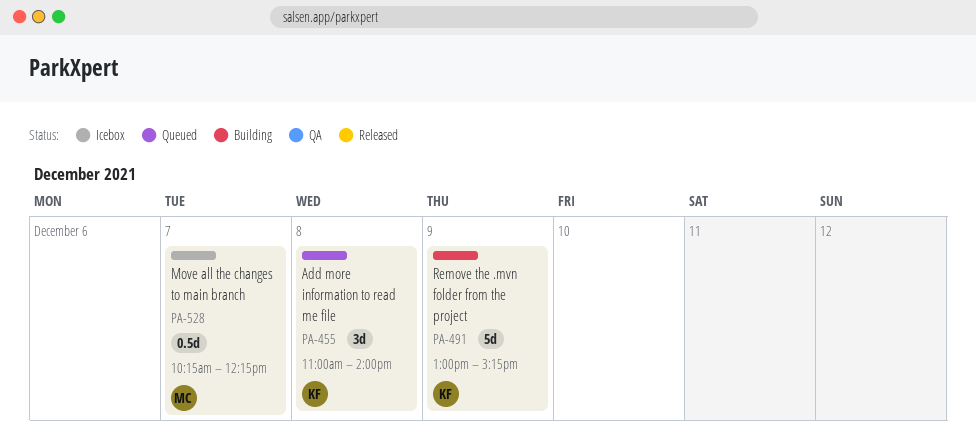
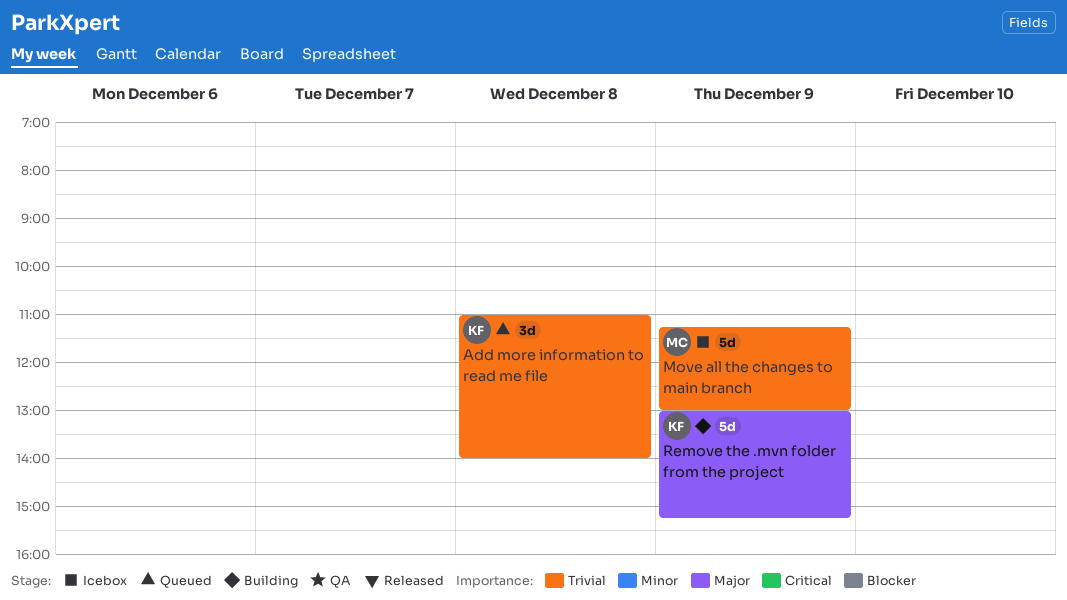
Move all the changes to main branch, estimate: 0.5d -> 5d
Move all the changes to main branch, day: Dec 7 -> Dec 9
Move all the changes to main branch, begins: 10:15 -> 11:15
Move all the changes to main branch, ends: 12:15 -> 13:00

